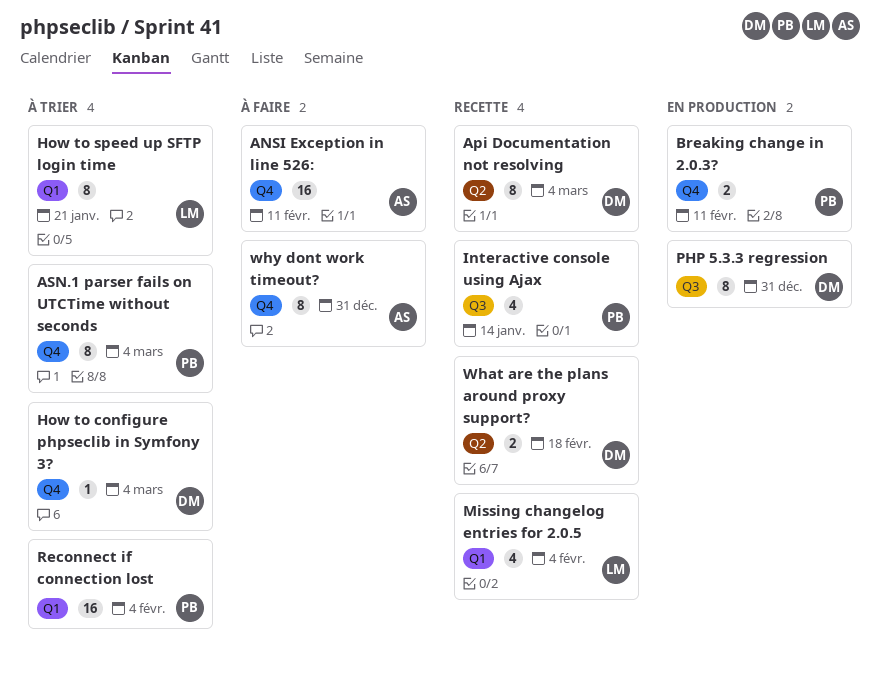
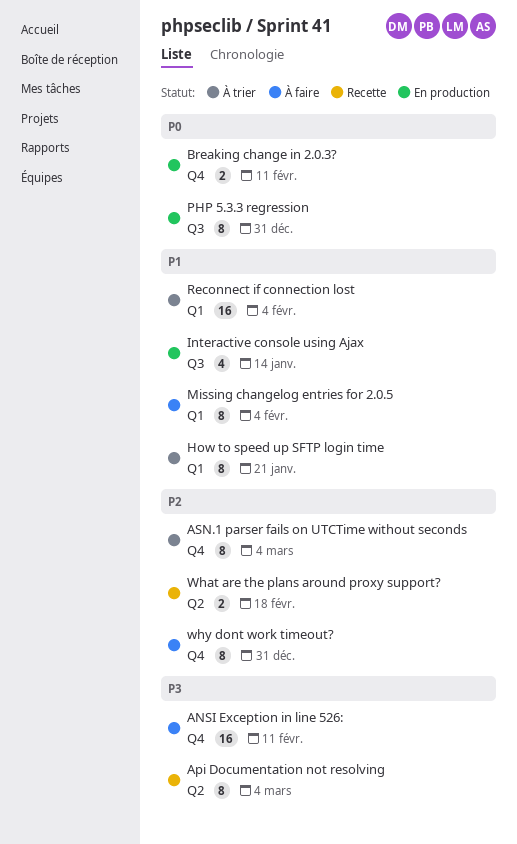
How to configure phpseclib in Symfony 3?: present -> none
Interactive console using Ajax, status: Recette -> En production
Missing changelog entries for 2.0.5, status: Recette -> À faire
Missing changelog entries for 2.0.5, estimate: 4 -> 8

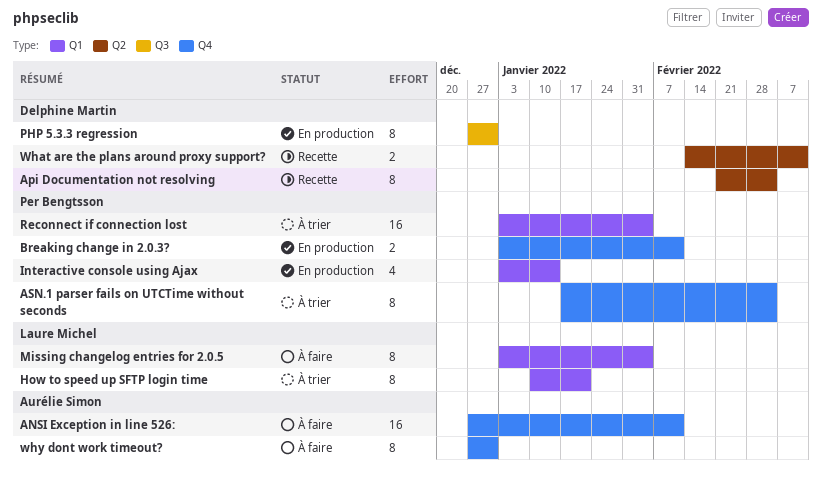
Interactive console using Ajax, label: Q3 -> Q1
What are the plans around proxy support?, due: Feb 18 -> Mar 11

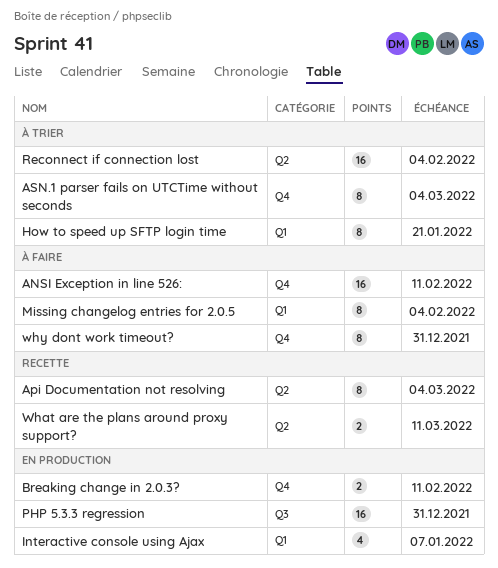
Interactive console using Ajax, due: Jan 14 -> Jan 7
PHP 5.3.3 regression, estimate: 8 -> 16
Reconnect if connection lost, label: Q1 -> Q2

